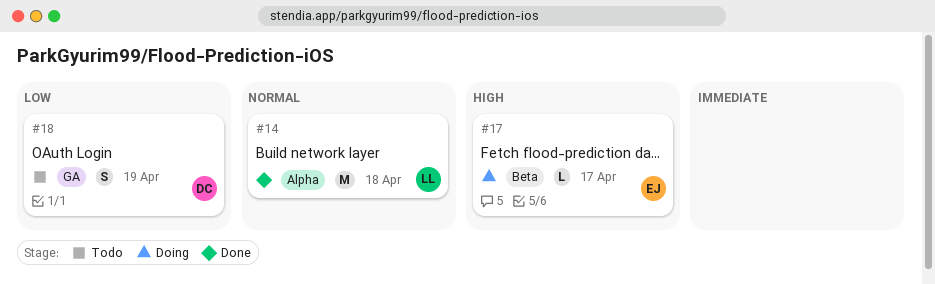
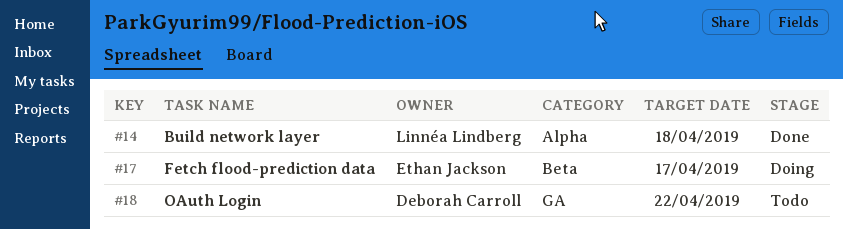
#18, due: Apr 19 -> Apr 22

